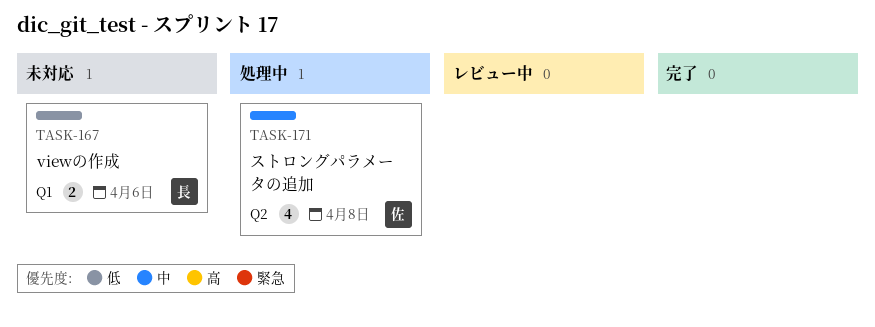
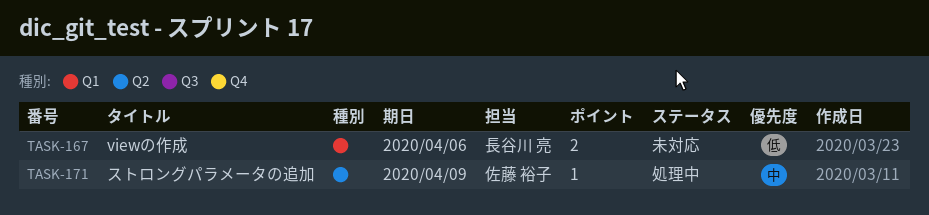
TASK-171, estimate: 4 -> 1
TASK-171, due: Apr 8 -> Apr 9

